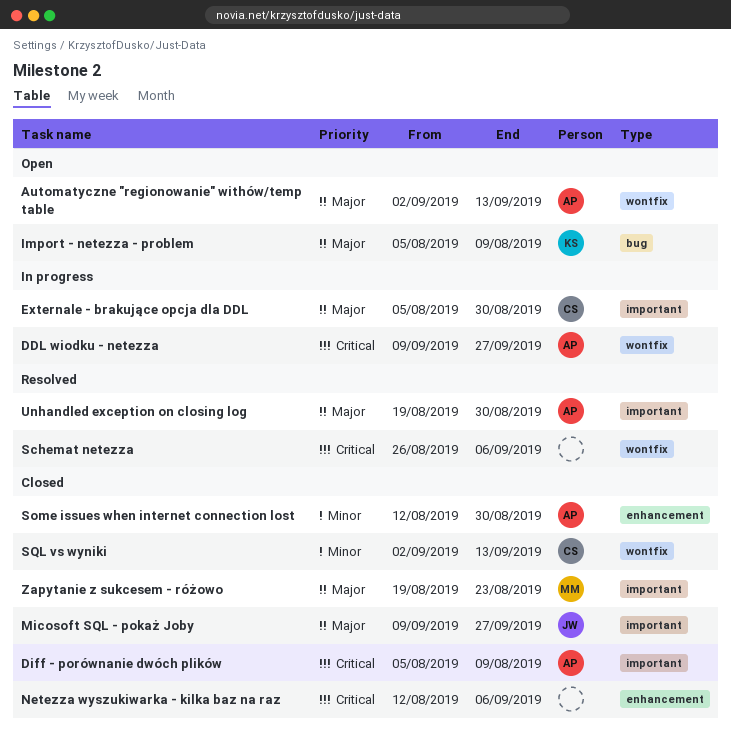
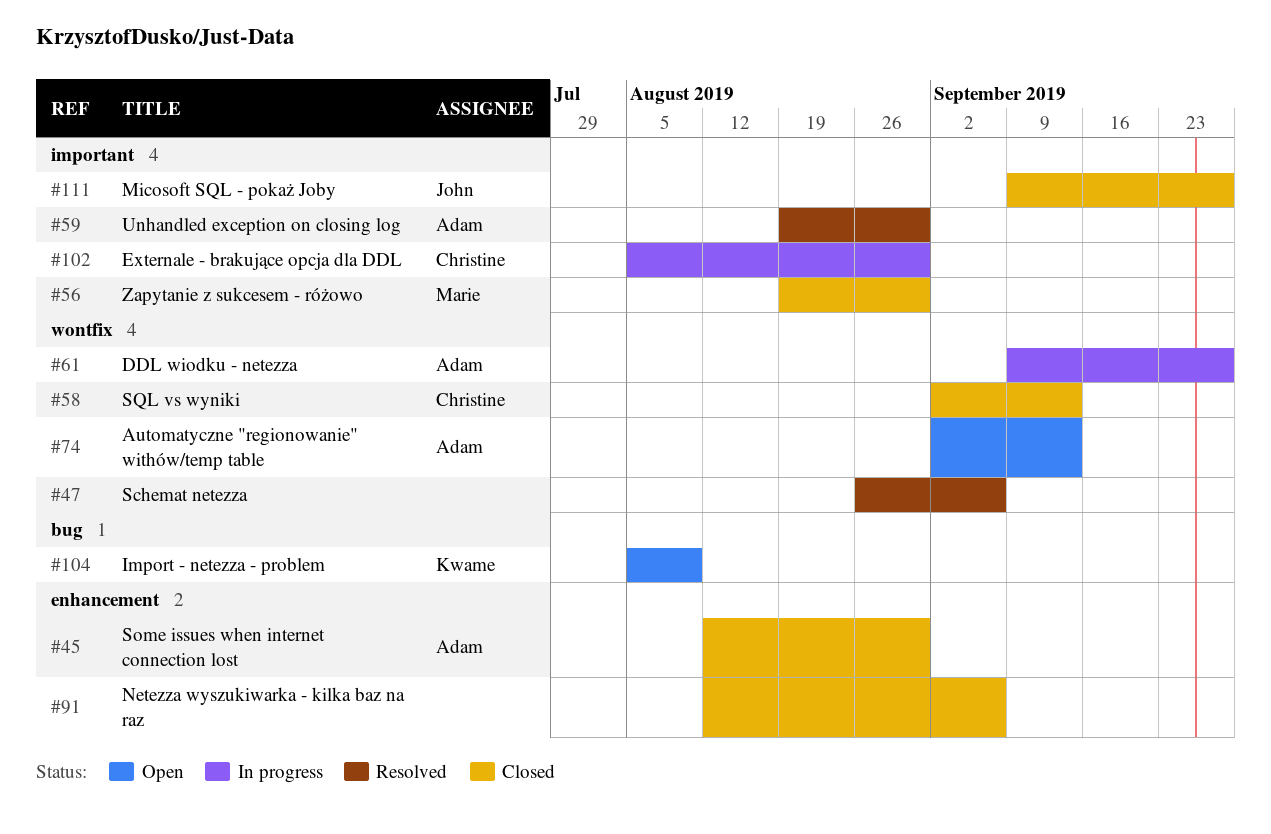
Diff - porównanie dwóch plików: present -> none
Zapytanie z sukcesem - różowo, due: Aug 23 -> Aug 30

